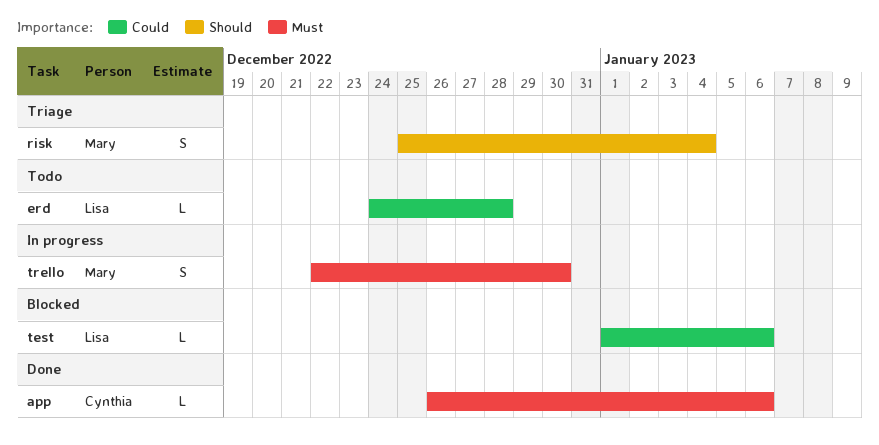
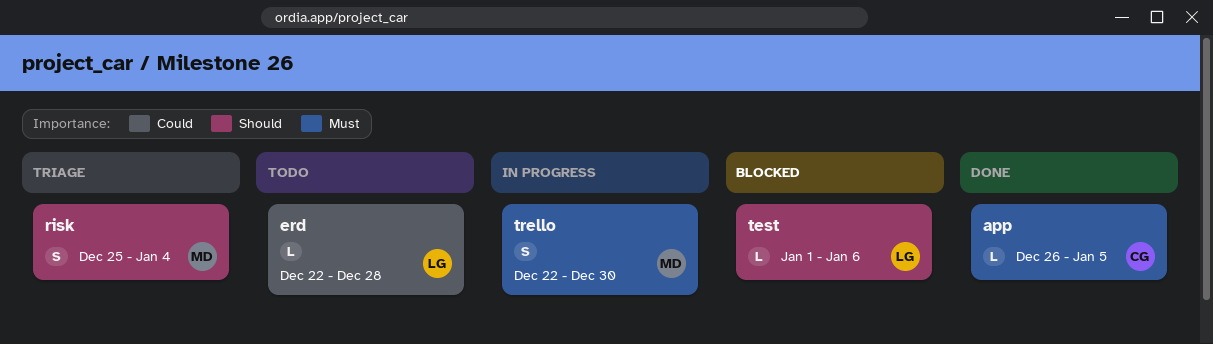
app, due: Jan 6 -> Jan 5
erd, start: Dec 24 -> Dec 22
test, priority: Could -> Should

